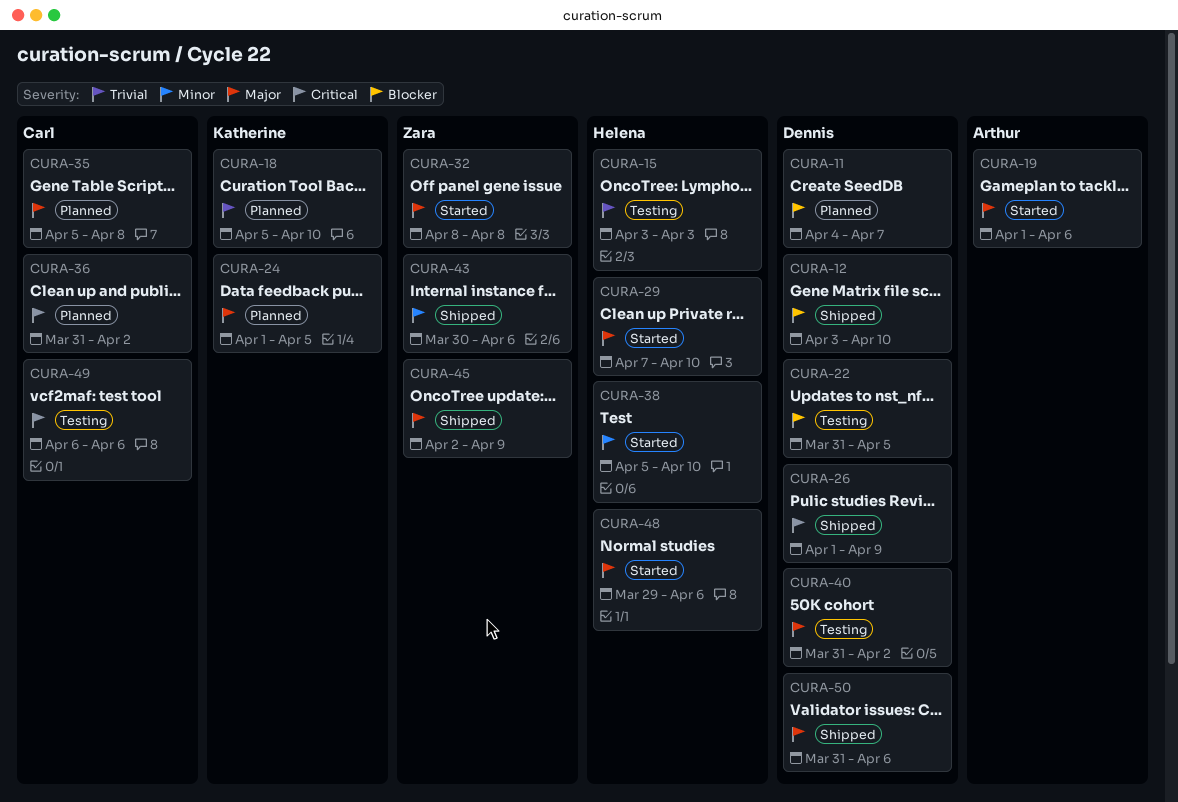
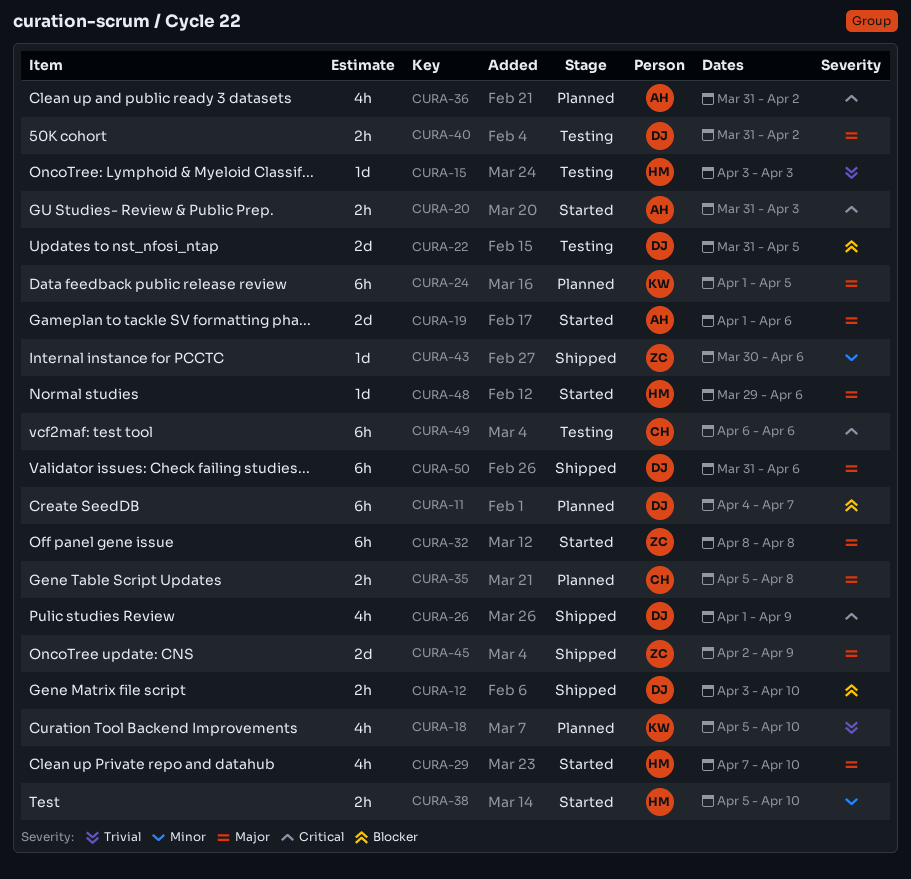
CURA-20: none -> present
CURA-36, owner: Carl -> Arthur

